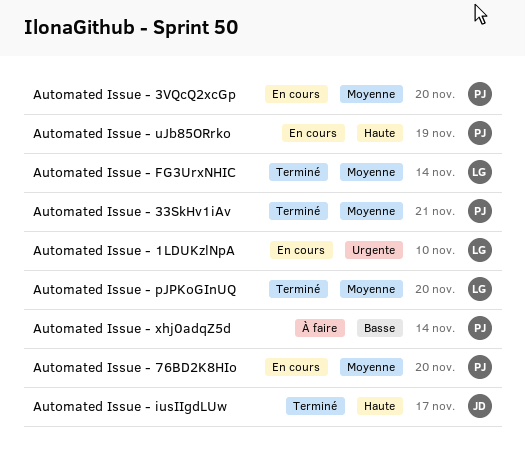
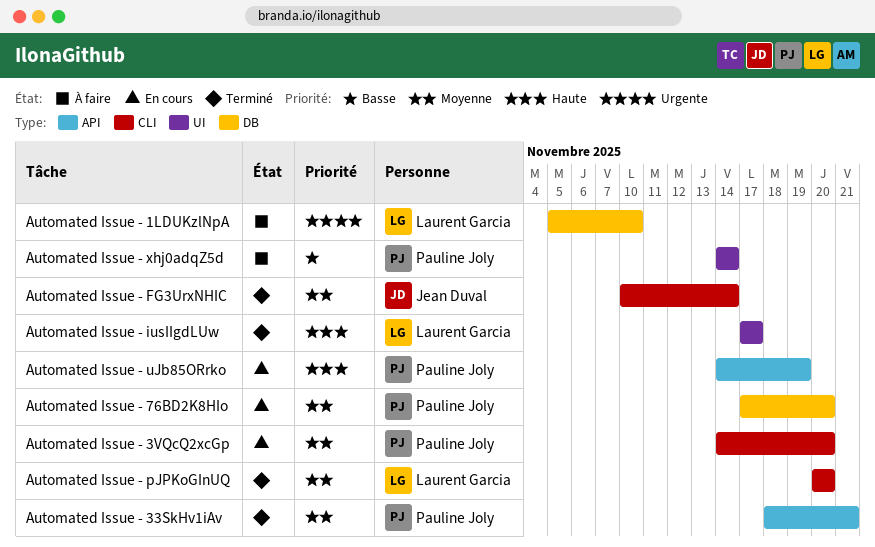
Automated Issue - 1LDUKzlNpA, status: En cours -> À faire
Automated Issue - FG3UrxNHIC, owner: Laurent Garcia -> Jean Duval
Automated Issue - iusIIgdLUw, owner: Jean Duval -> Laurent Garcia

